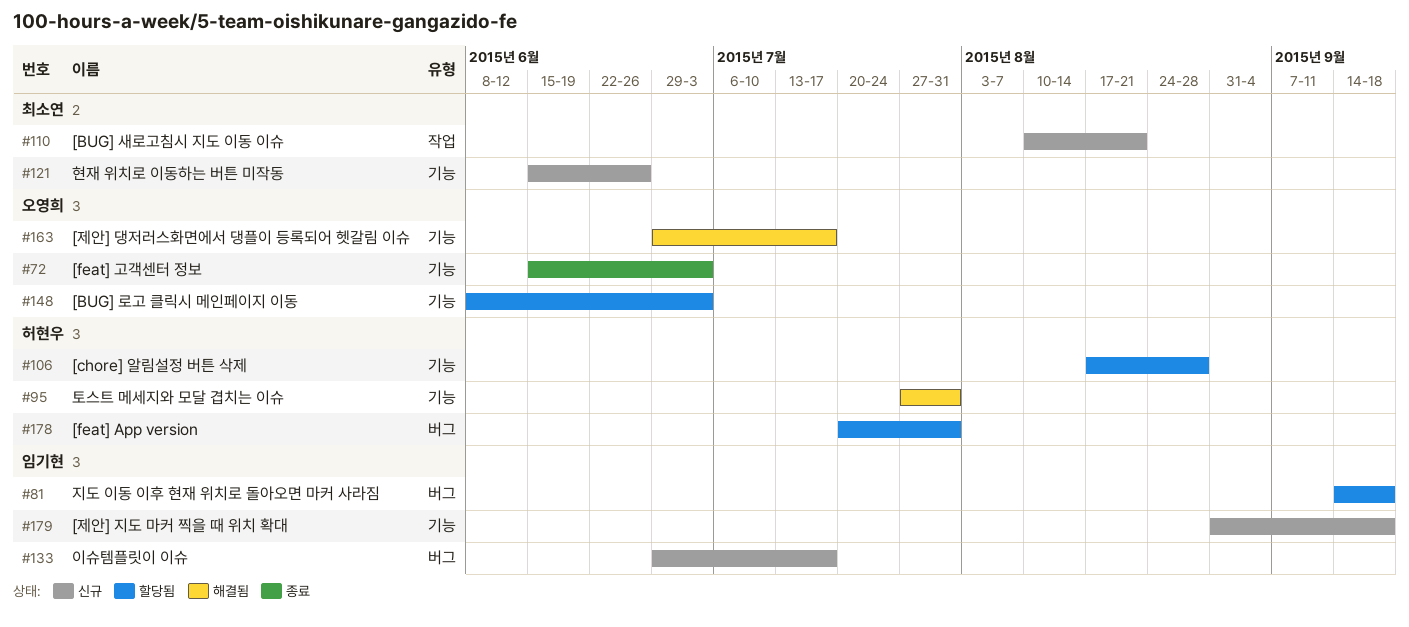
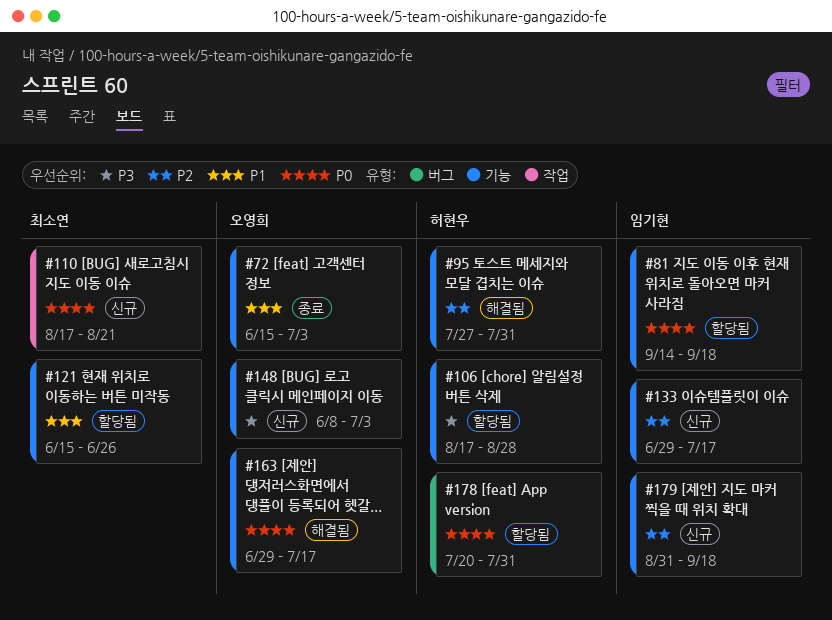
#81, label: 버그 -> 기능
#110, start: Aug 10 -> Aug 17
#121, status: 신규 -> 할당됨
#133, label: 버그 -> 기능
#148, status: 할당됨 -> 신규

